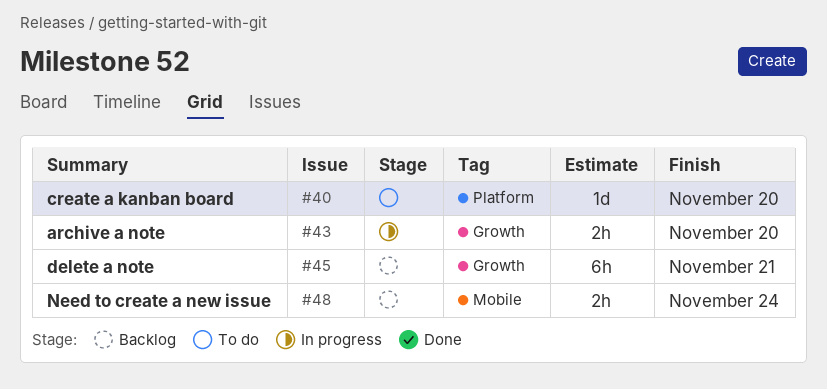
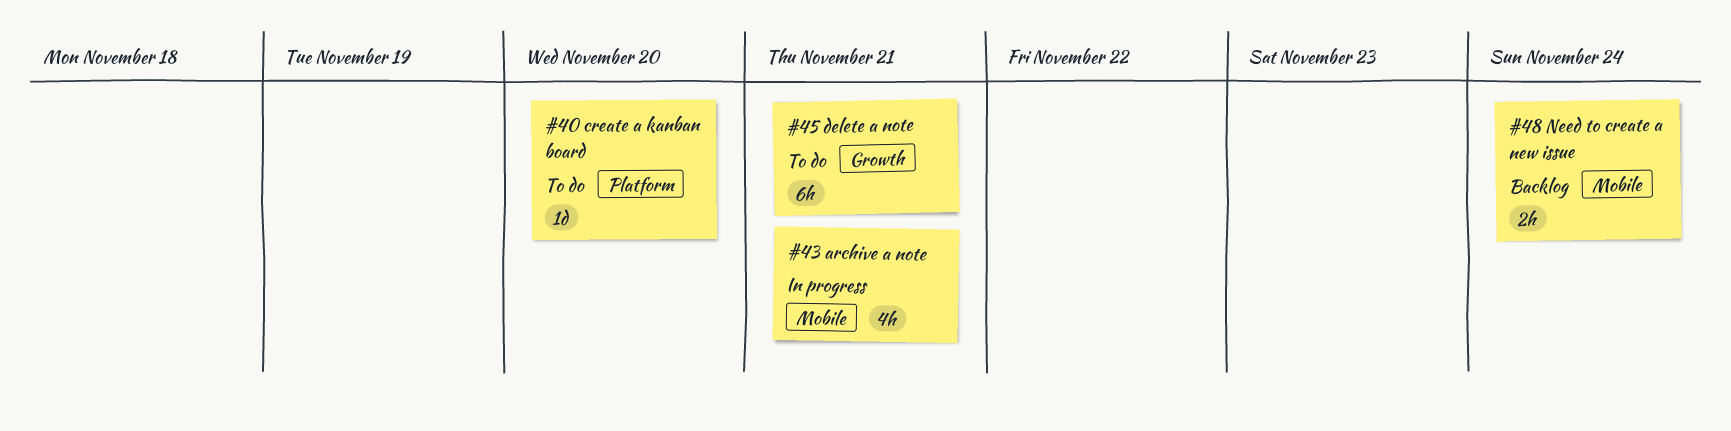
#43, label: Growth -> Mobile
#43, estimate: 2h -> 4h
#43, due: Nov 20 -> Nov 21
#45, status: Backlog -> To do

